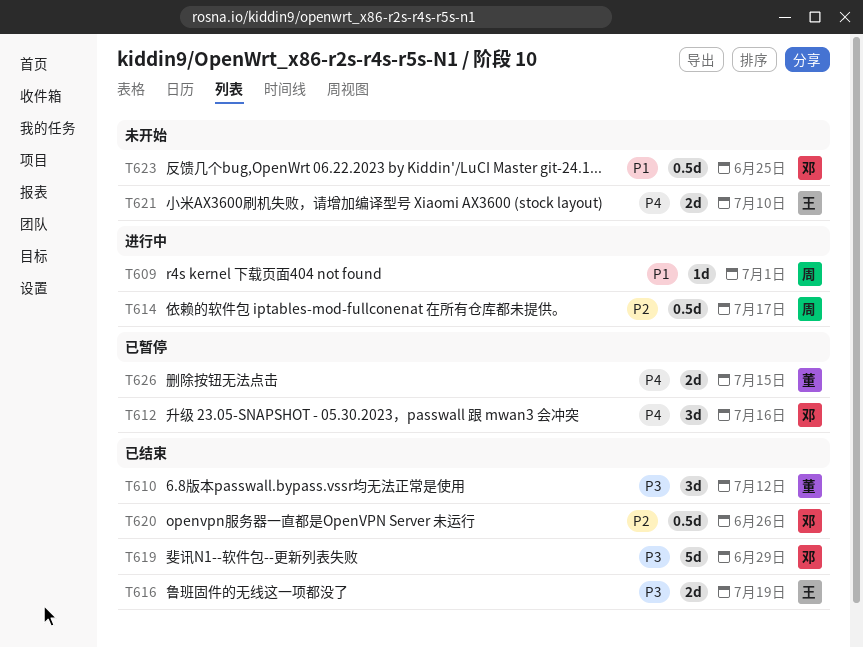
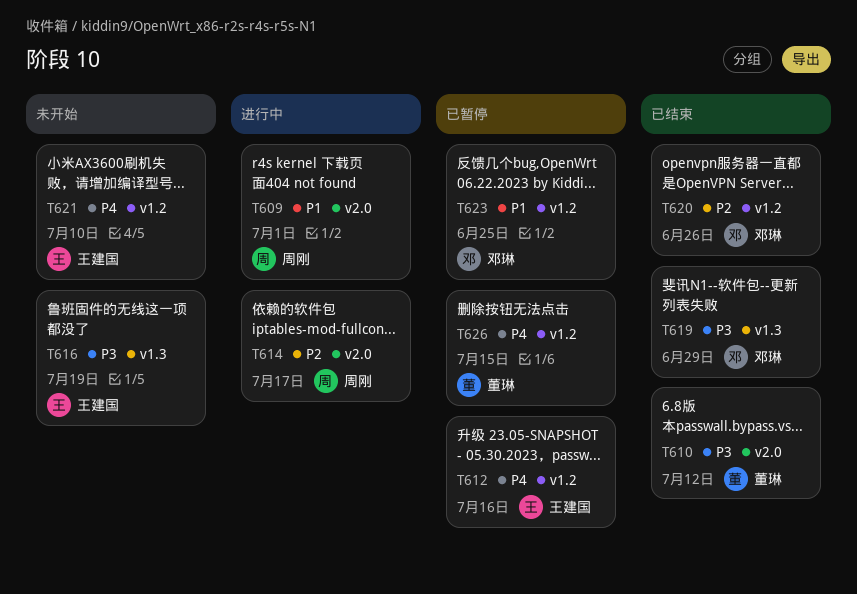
T612, owner: 邓琳 -> 王建国
T616, status: 已结束 -> 未开始
T623, status: 未开始 -> 已暂停

